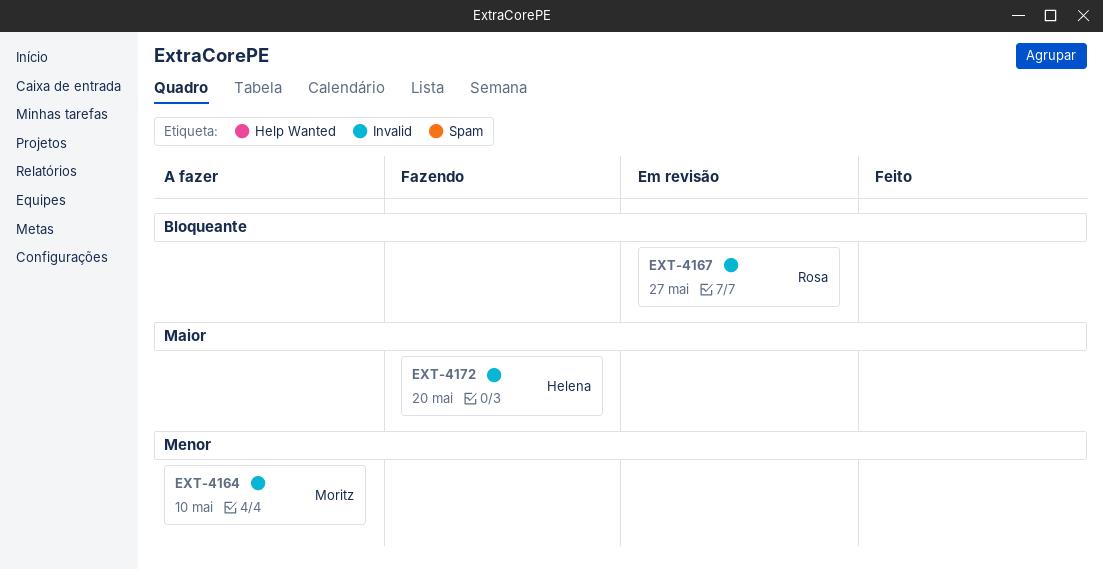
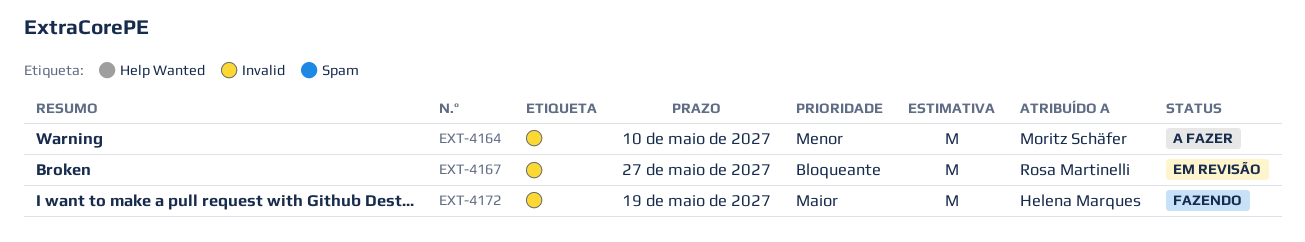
EXT-4172, due: May 20 -> May 19

